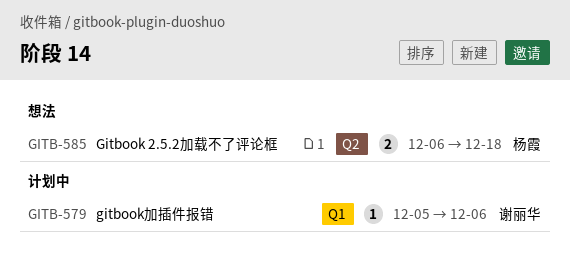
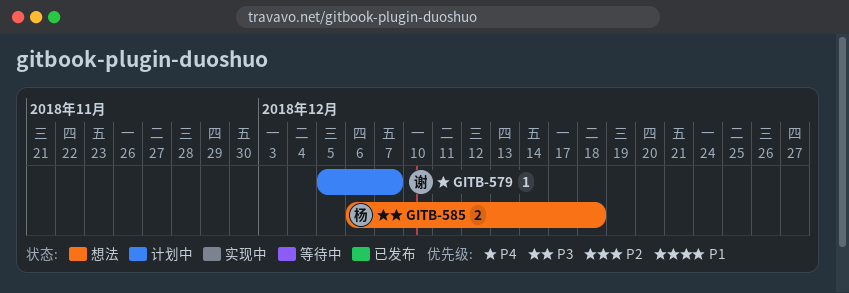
GITB-579, due: Dec 6 -> Dec 7

